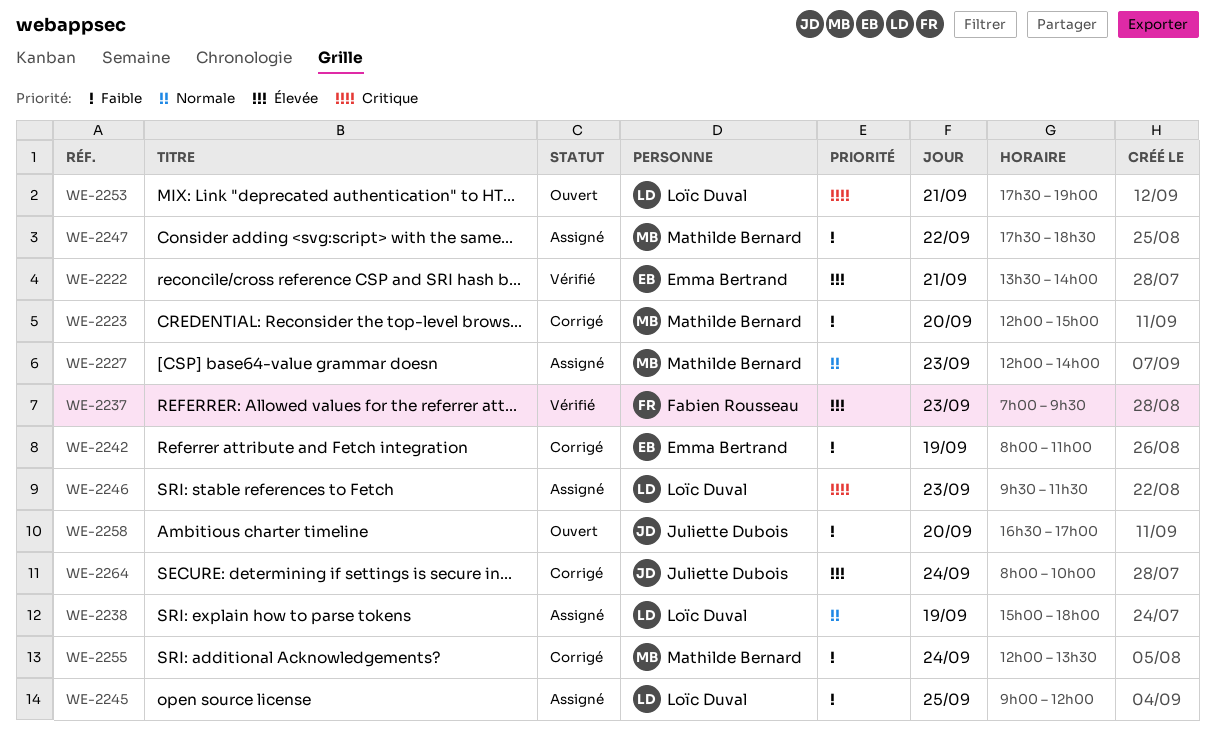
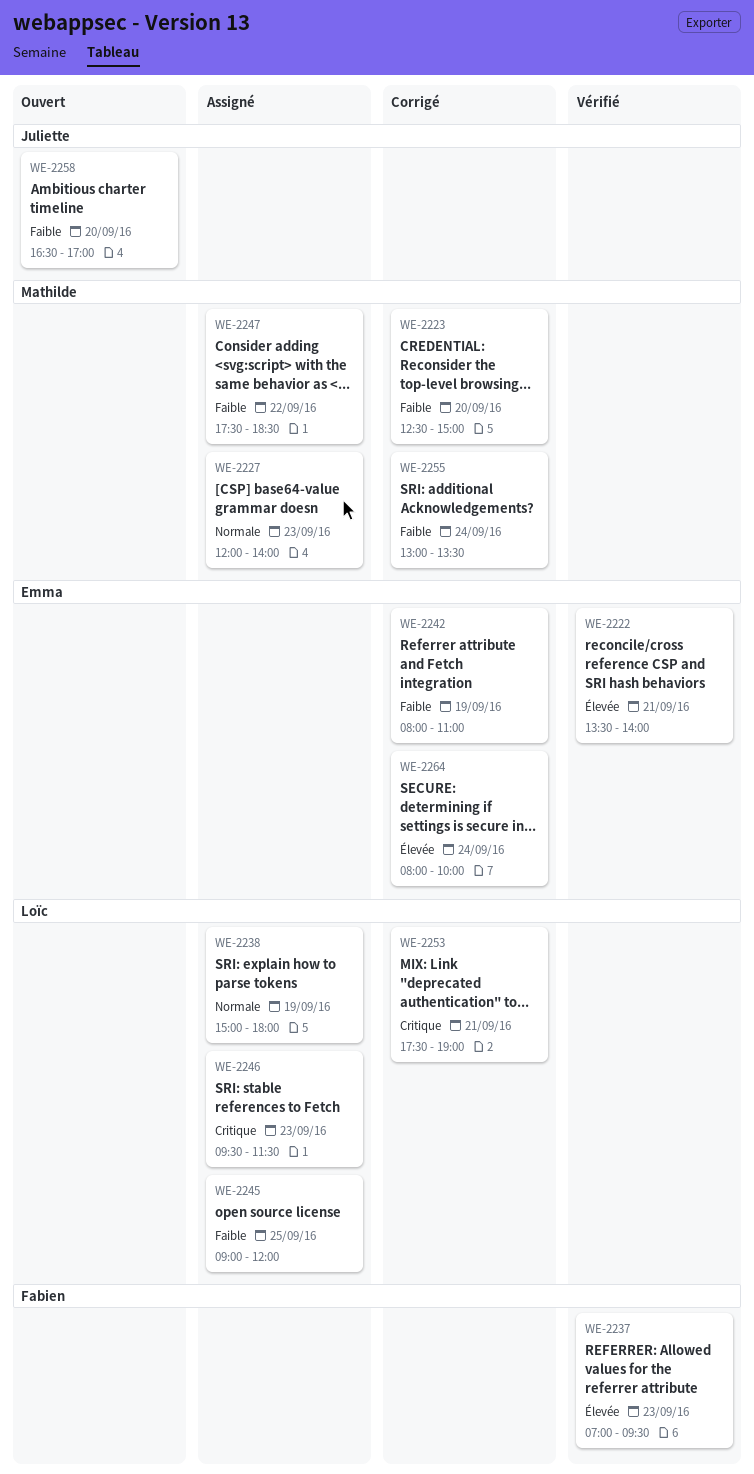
WE-2223, begins: 12:00 -> 12:30
WE-2253, status: Ouvert -> Corrigé
WE-2255, begins: 12:00 -> 13:00
WE-2264, owner: Juliette Dubois -> Emma Bertrand

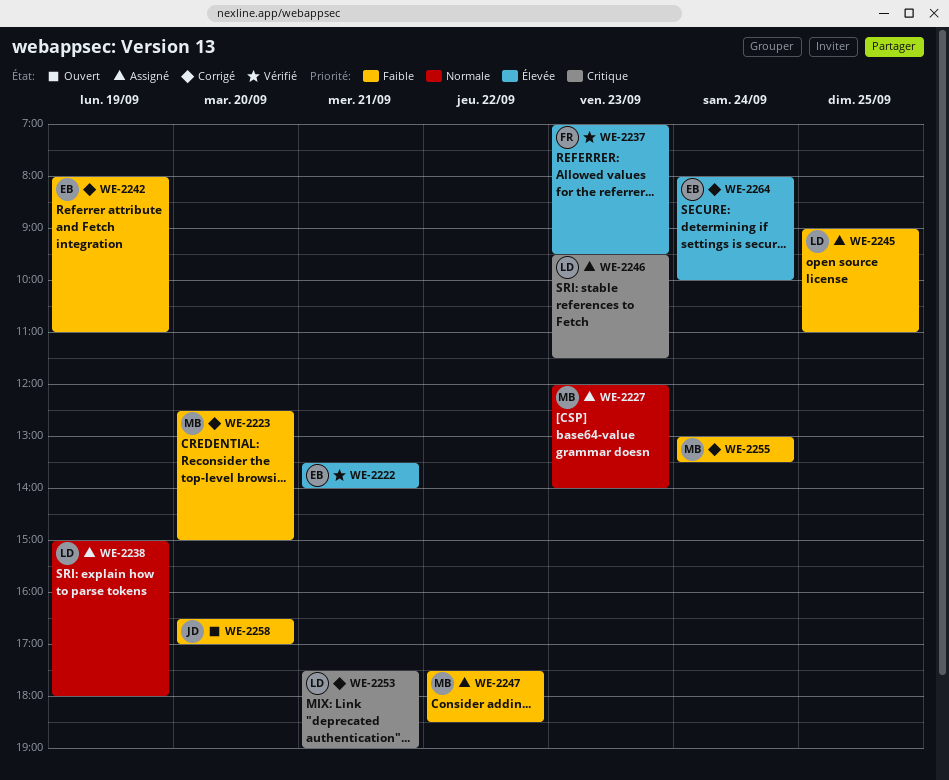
WE-2245, ends: 12:00 -> 11:00

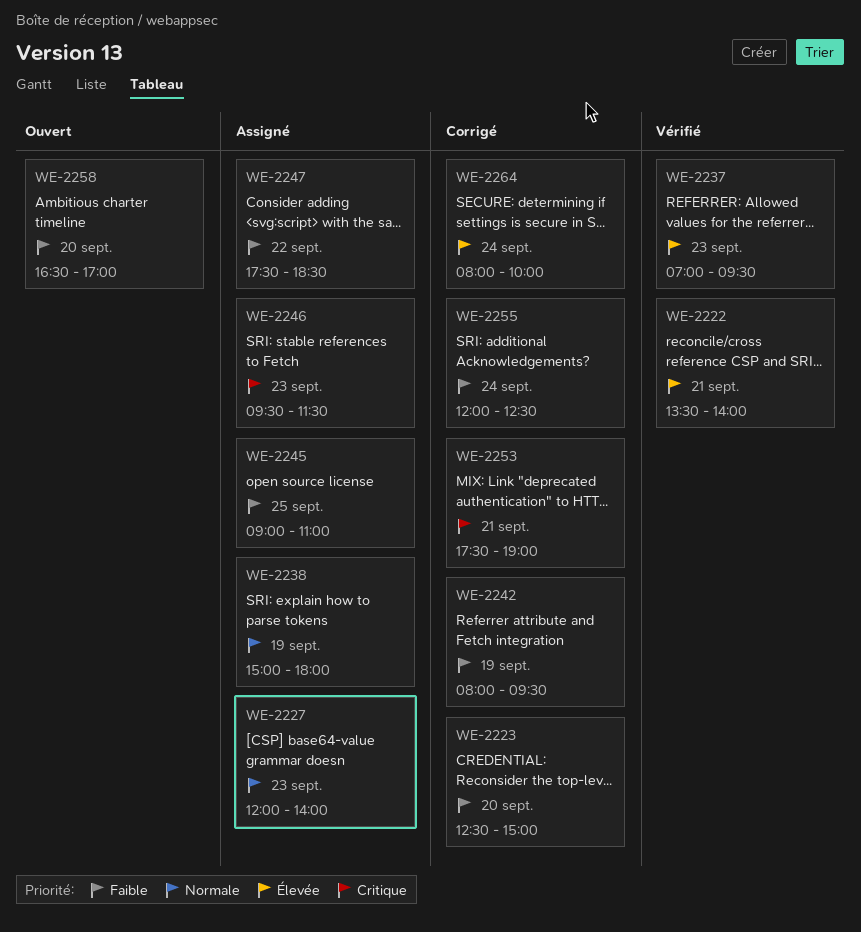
WE-2242, ends: 11:00 -> 09:30
WE-2255, begins: 13:00 -> 12:00
WE-2255, ends: 13:30 -> 12:30

